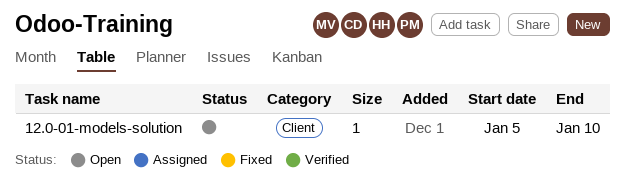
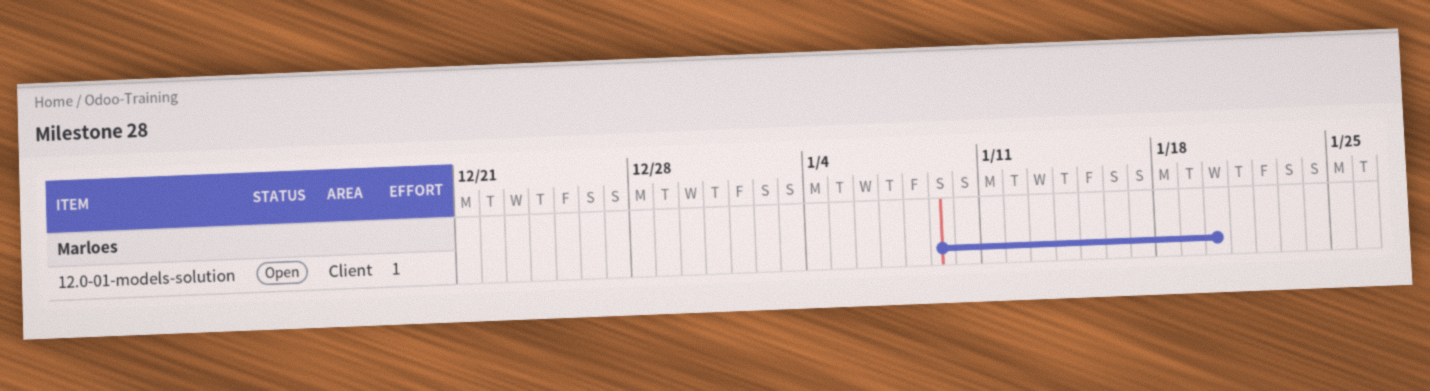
12.0-01-models-solution, start: Jan 5 -> Jan 9
12.0-01-models-solution, due: Jan 10 -> Jan 20

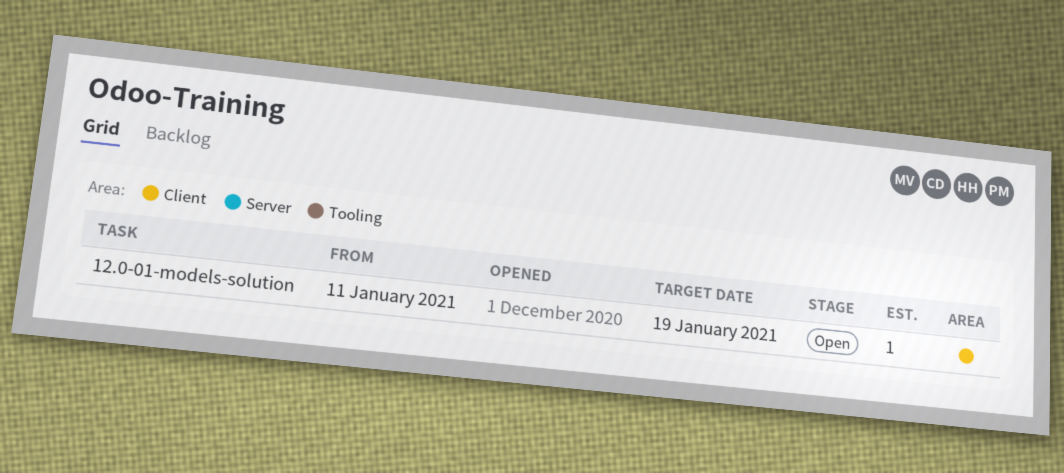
12.0-01-models-solution, start: Jan 9 -> Jan 11
12.0-01-models-solution, due: Jan 20 -> Jan 19

